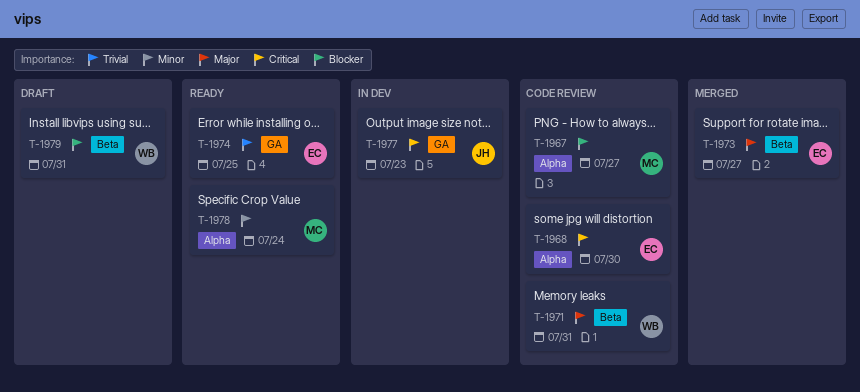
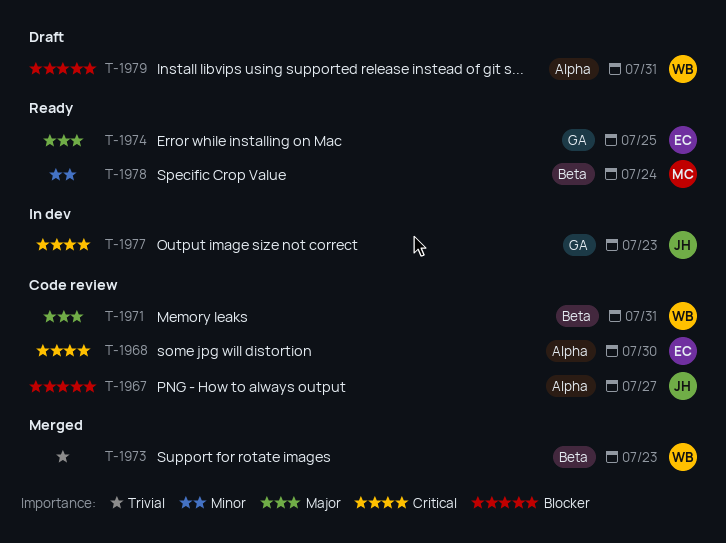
T-1967, owner: MC -> JH
T-1973, owner: EC -> WB
T-1973, priority: Major -> Trivial
T-1973, due: Jul 27 -> Jul 23
T-1974, priority: Trivial -> Major
T-1978, label: Alpha -> Beta
T-1979, label: Beta -> Alpha

